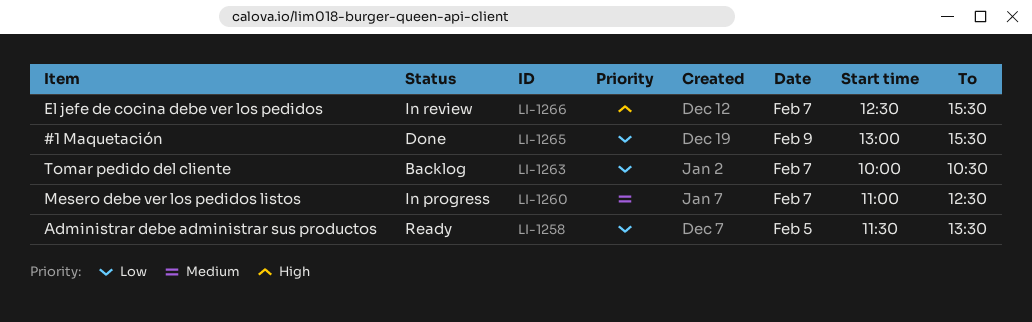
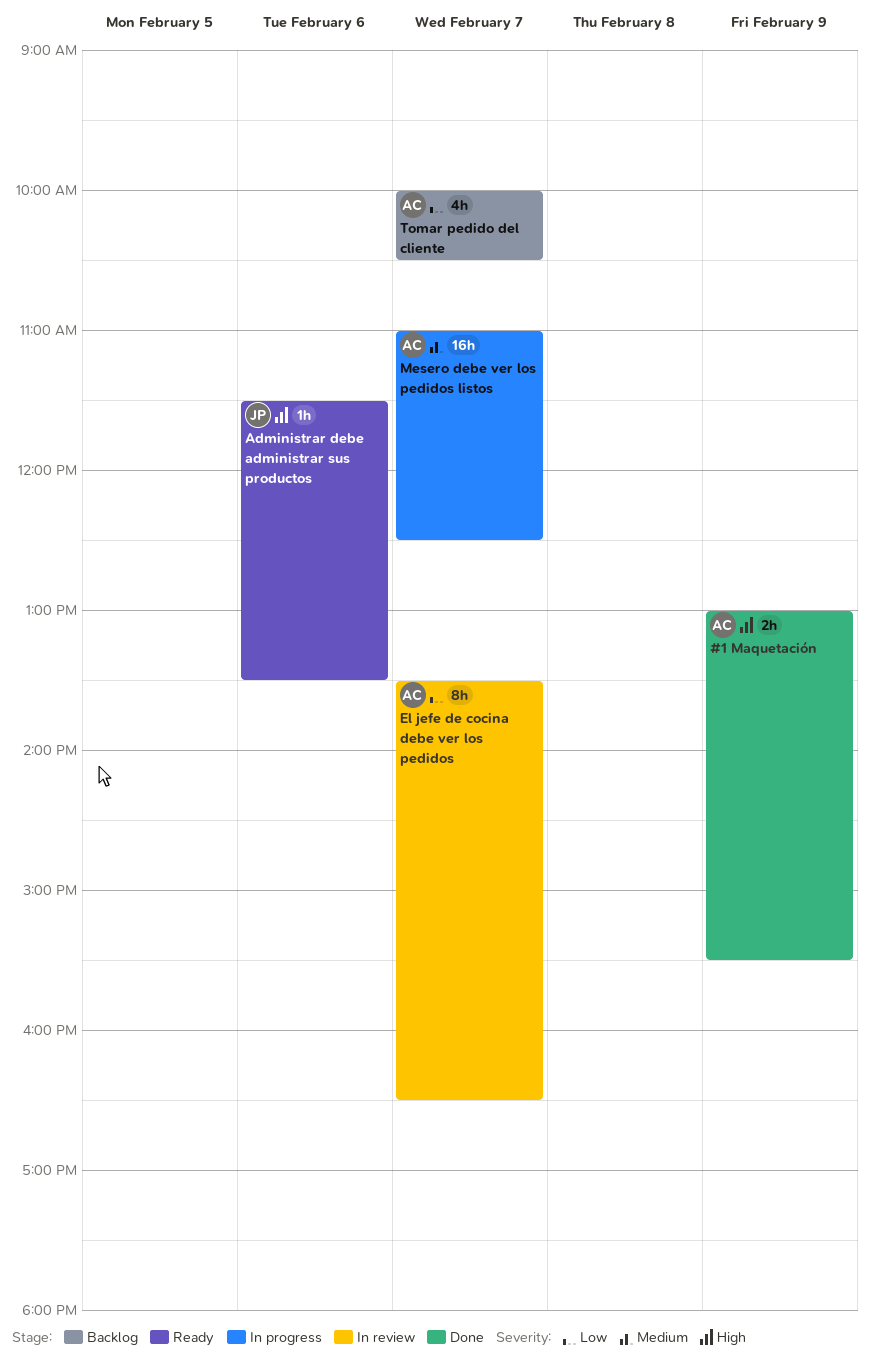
#1 Maquetación, priority: Low -> High
Administrar debe administrar sus productos, priority: Low -> High
Administrar debe administrar sus productos, day: Feb 5 -> Feb 6
El jefe de cocina debe ver los pedidos, priority: High -> Low
El jefe de cocina debe ver los pedidos, begins: 12:30 -> 13:30
El jefe de cocina debe ver los pedidos, ends: 15:30 -> 16:30

